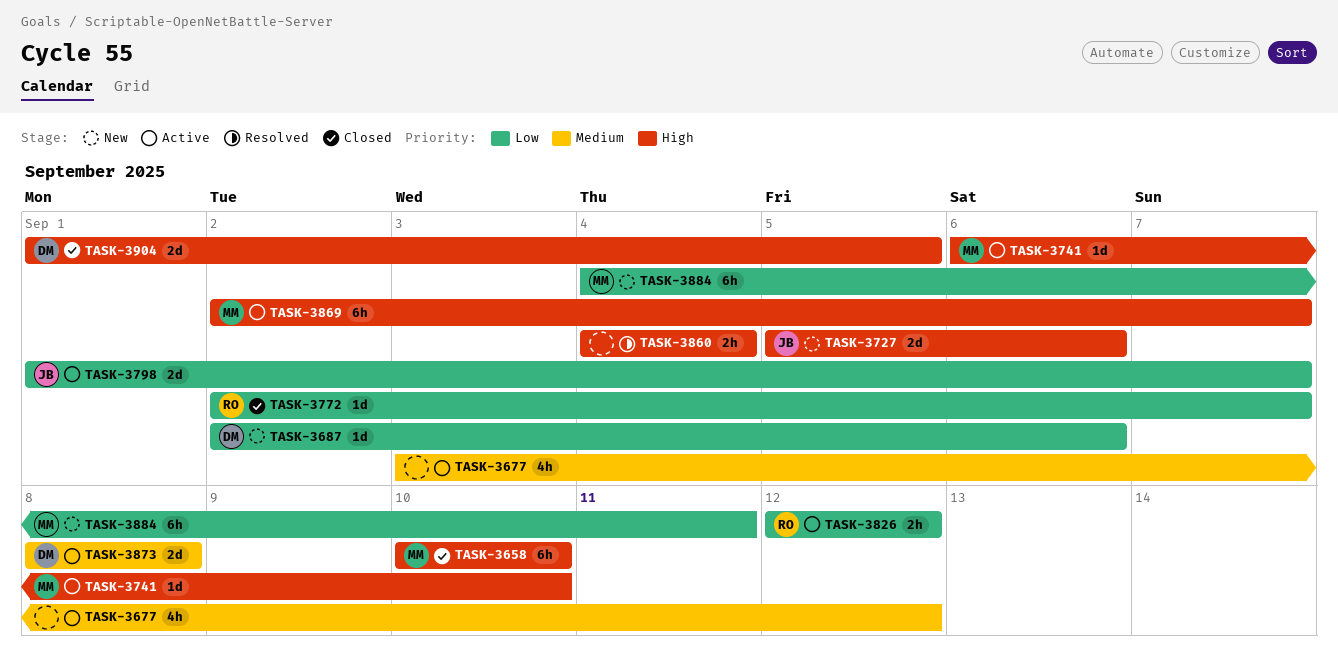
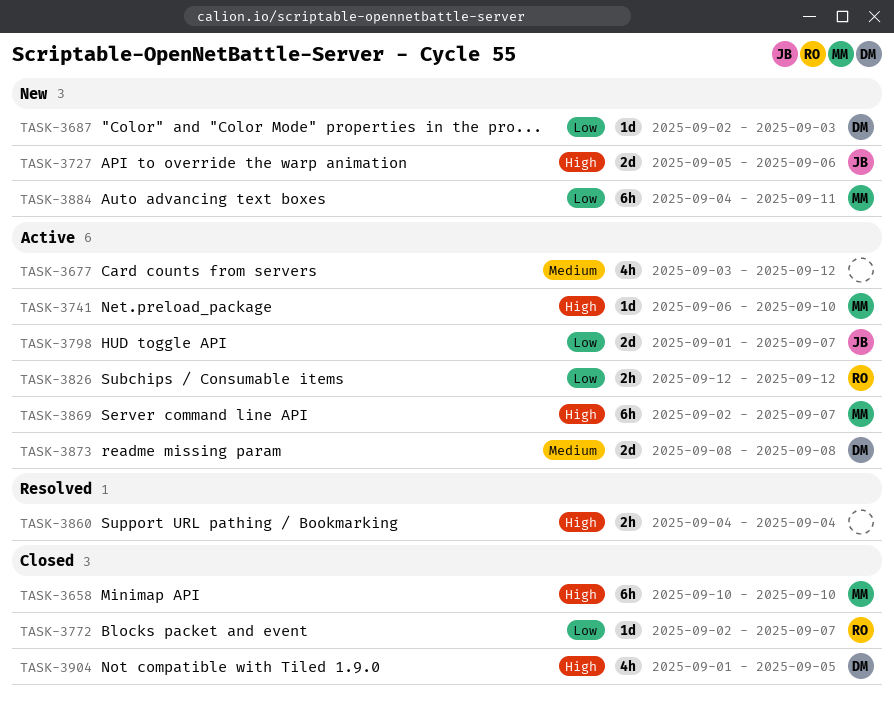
TASK-3687, due: Sep 6 -> Sep 3
TASK-3904, estimate: 2d -> 4h

